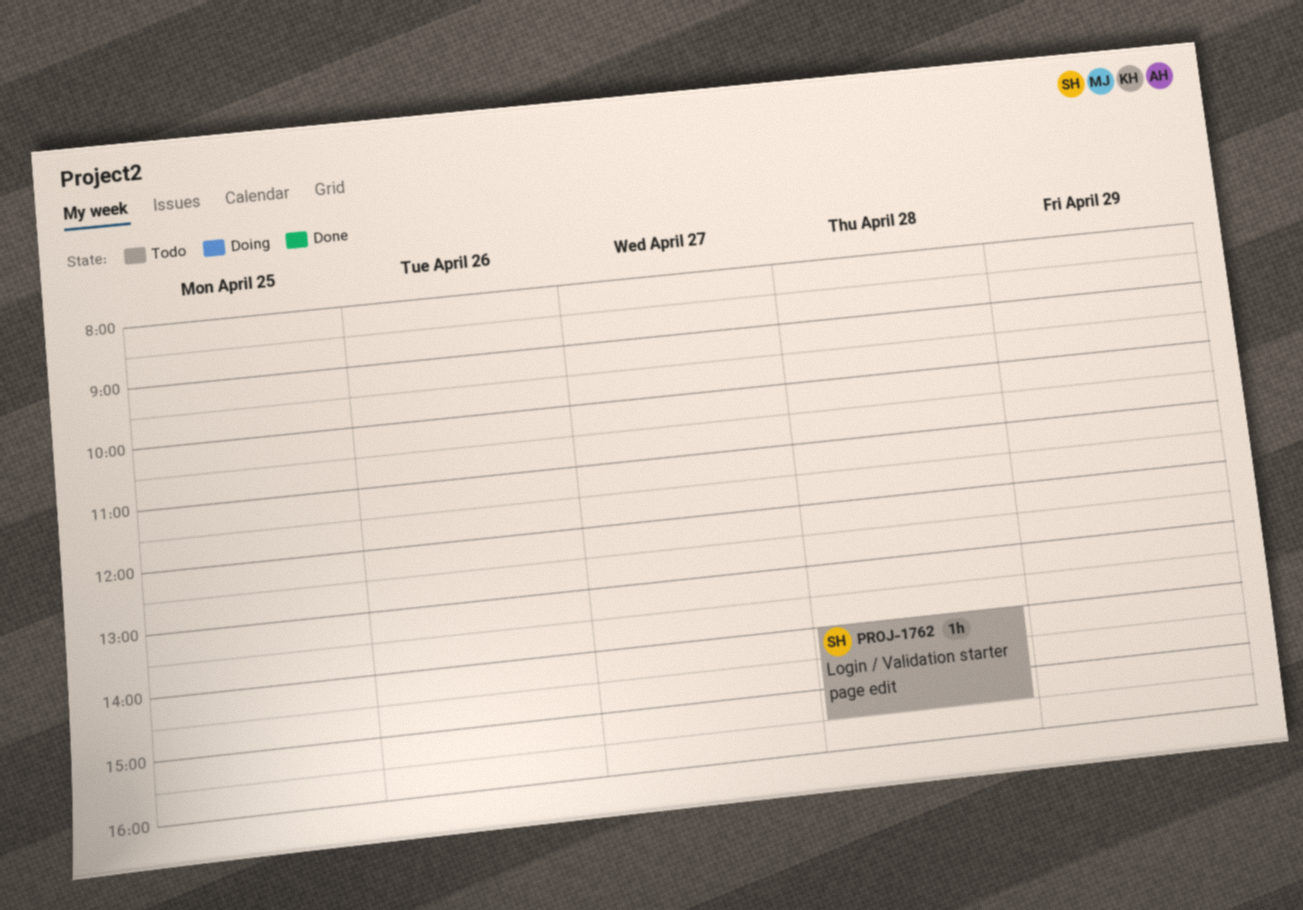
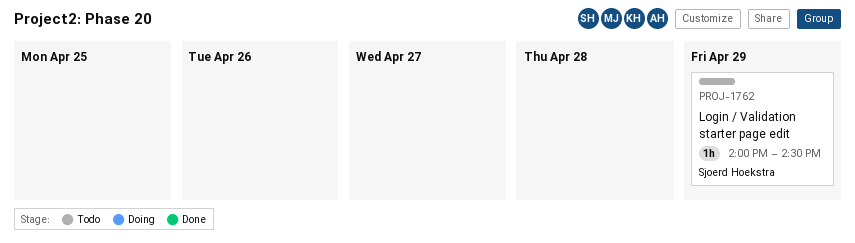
PROJ-1762, day: Apr 28 -> Apr 29
PROJ-1762, ends: 15:30 -> 14:30

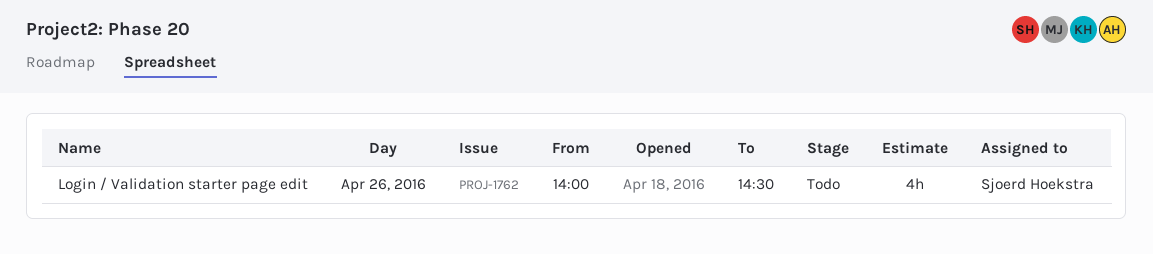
PROJ-1762, estimate: 1h -> 4h
PROJ-1762, day: Apr 29 -> Apr 26

